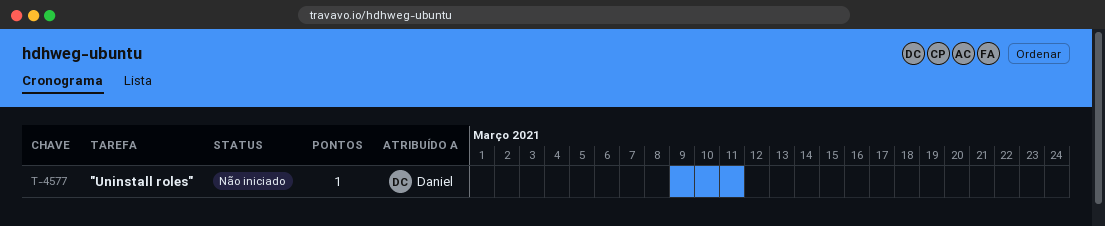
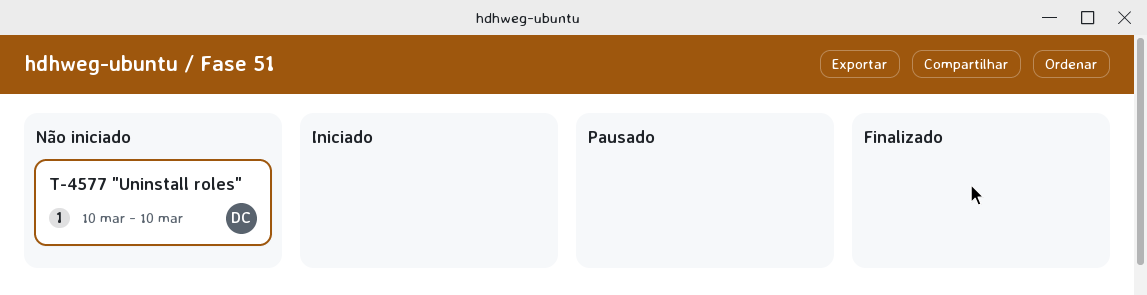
T-4577, start: Mar 9 -> Mar 10
T-4577, due: Mar 11 -> Mar 10

